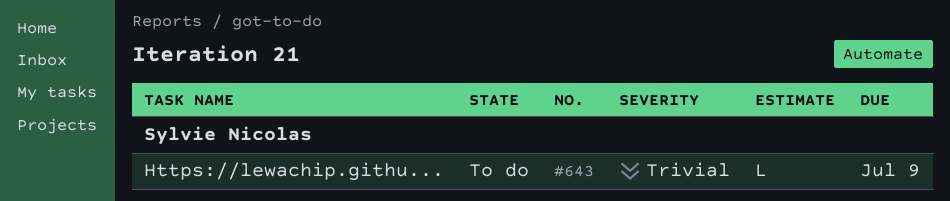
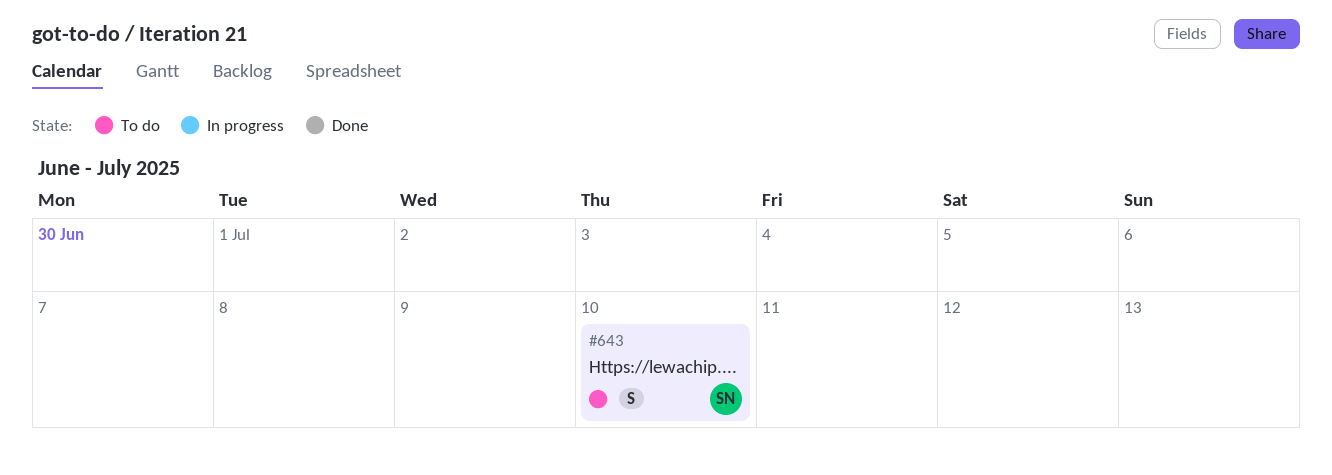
#643, estimate: L -> S
#643, due: Jul 9 -> Jul 10

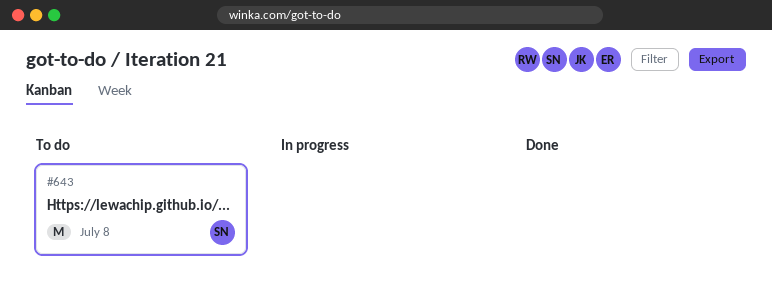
#643, estimate: S -> M
#643, due: Jul 10 -> Jul 8

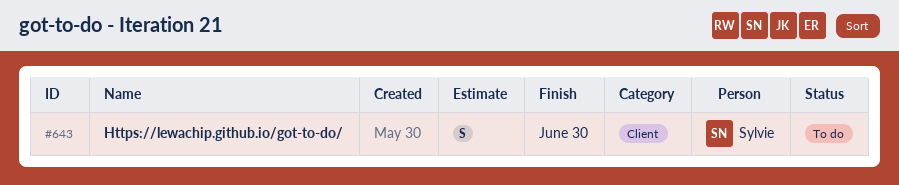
#643, estimate: M -> S
#643, due: Jul 8 -> Jun 30

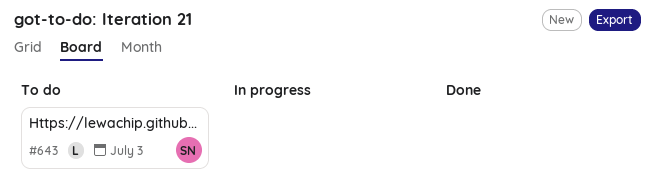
#643, estimate: S -> L
#643, due: Jun 30 -> Jul 3

